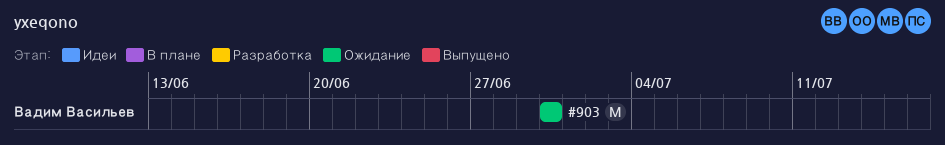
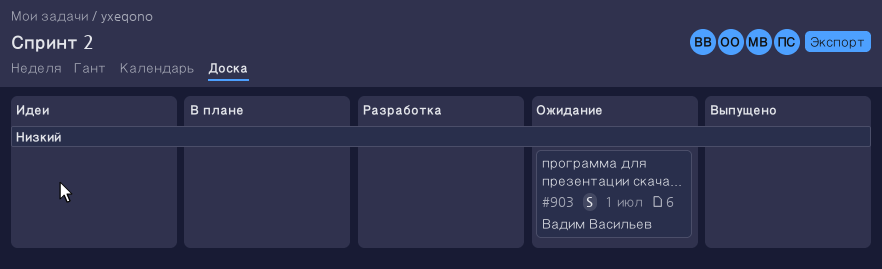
#903, estimate: M -> S
#903, due: Jun 30 -> Jul 1

